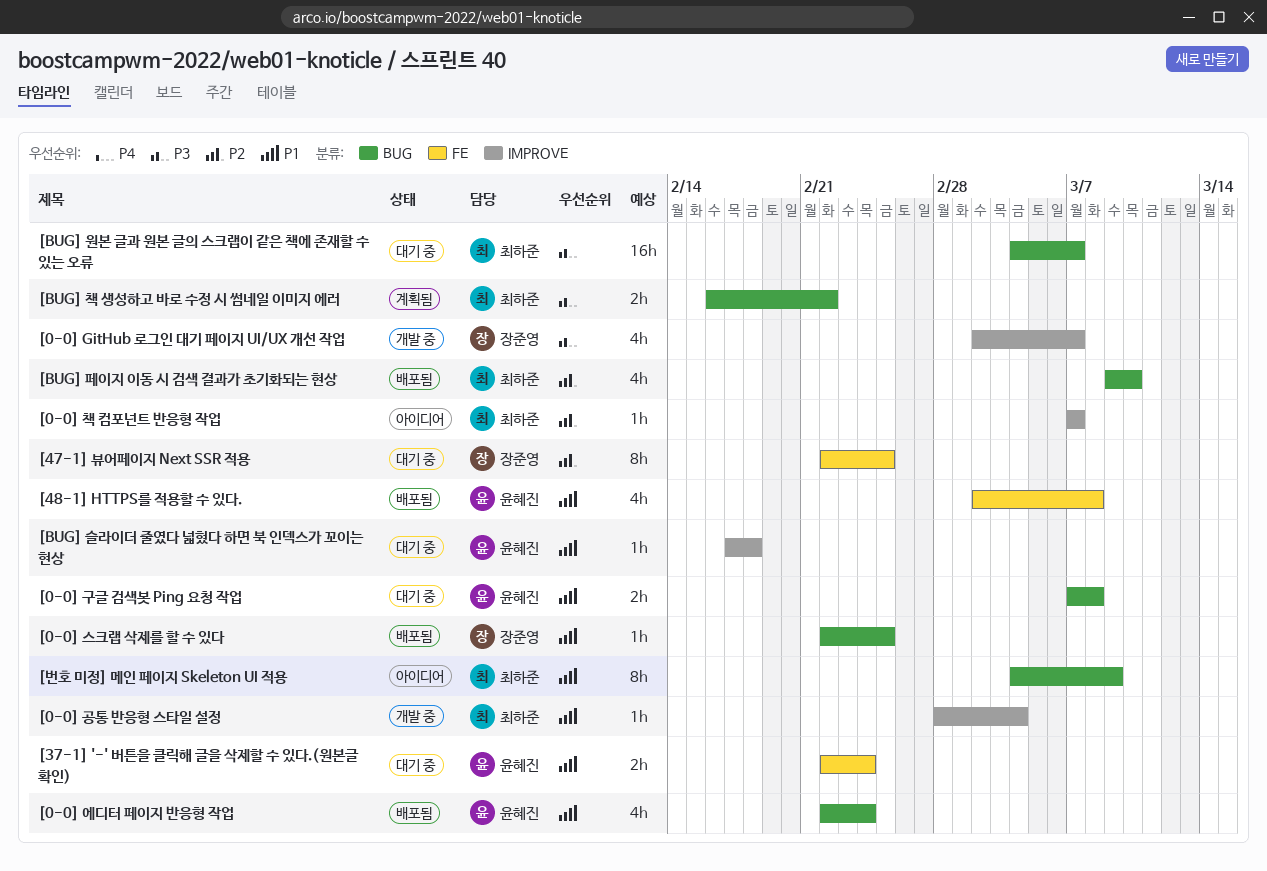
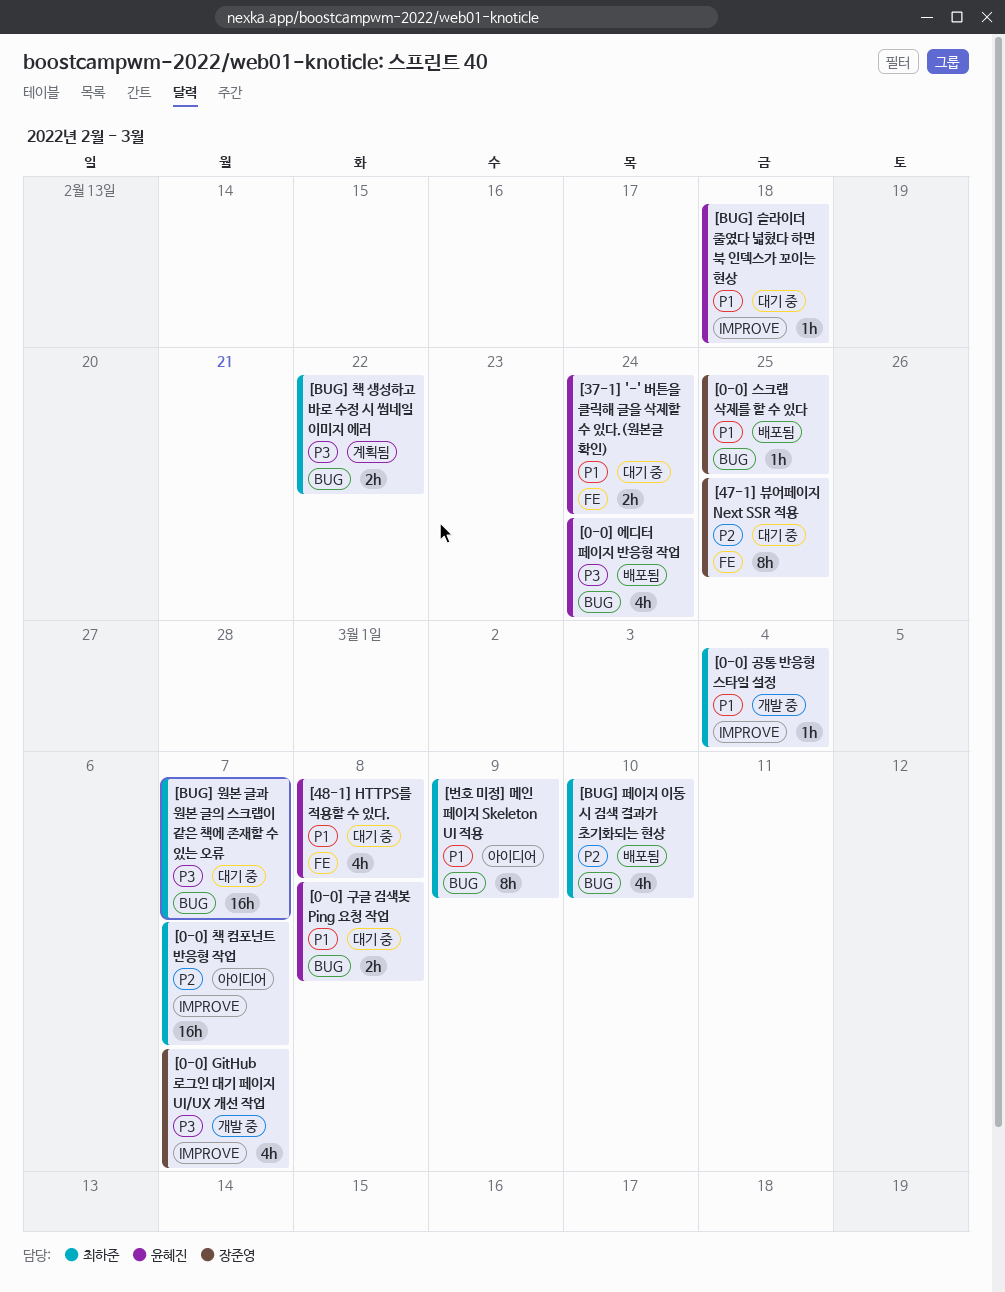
[0-0] 에디터 페이지 반응형 작업, priority: P1 -> P3
[0-0] 책 컴포넌트 반응형 작업, estimate: 1h -> 16h
[48-1] HTTPS를 적용할 수 있다., status: 배포됨 -> 대기 중

